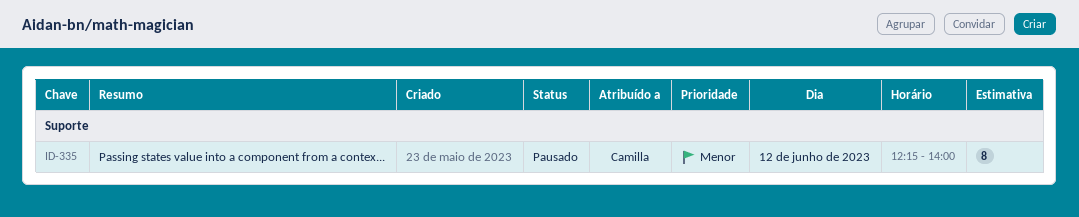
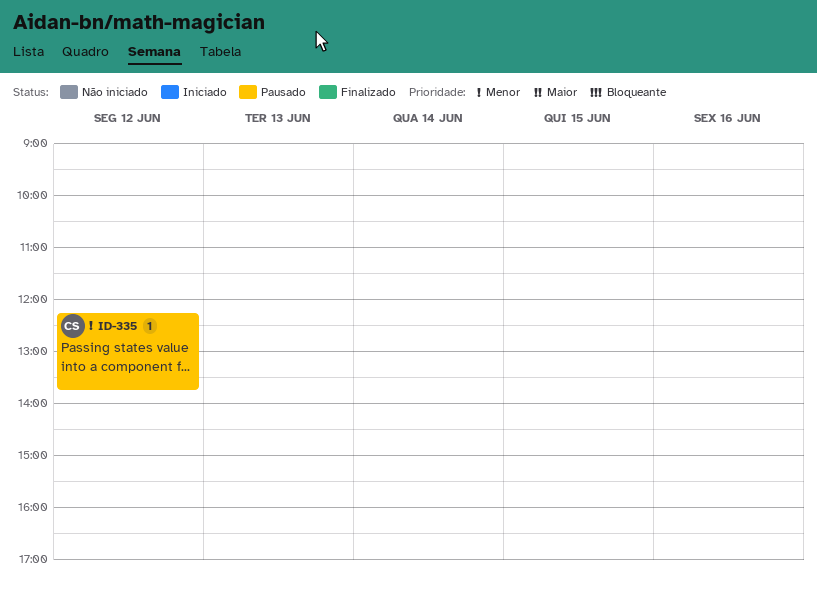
ID-335, estimate: 8 -> 1
ID-335, ends: 14:00 -> 13:45

